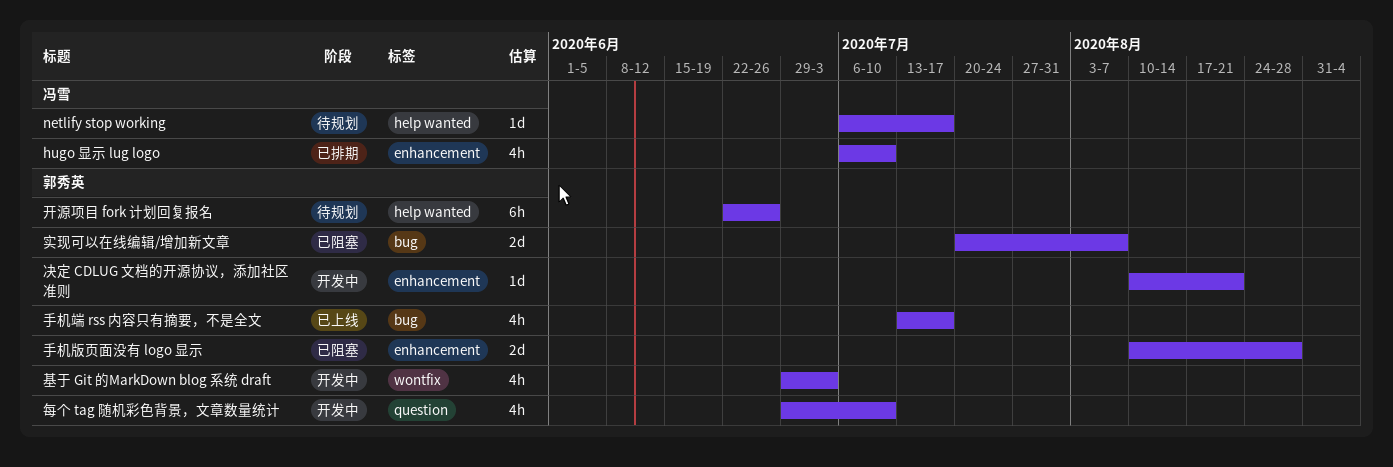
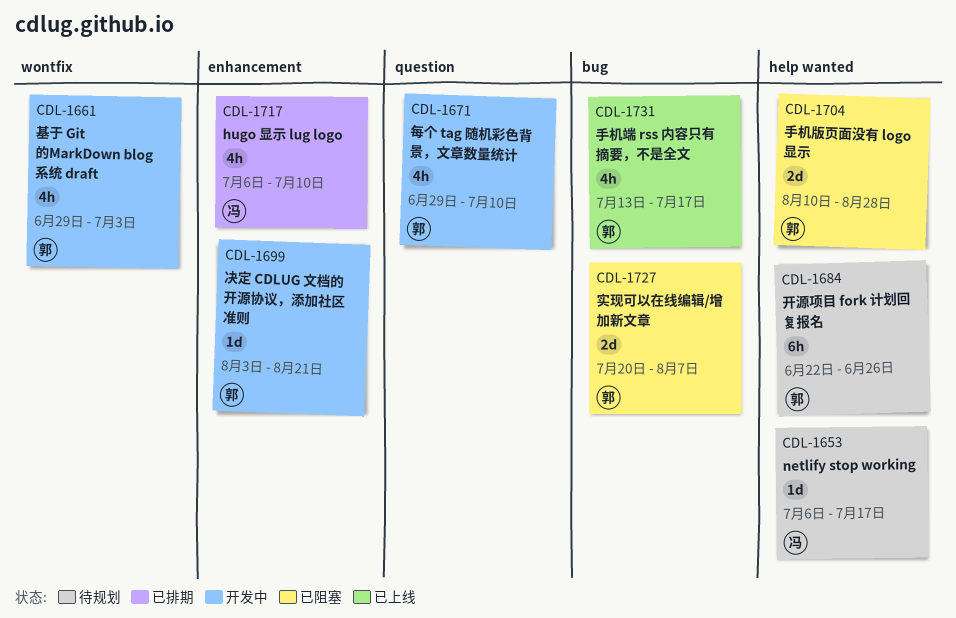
决定 CDLUG 文档的开源协议，添加社区准则, start: Aug 10 -> Aug 3
手机版页面没有 logo 显示, label: enhancement -> help wanted

